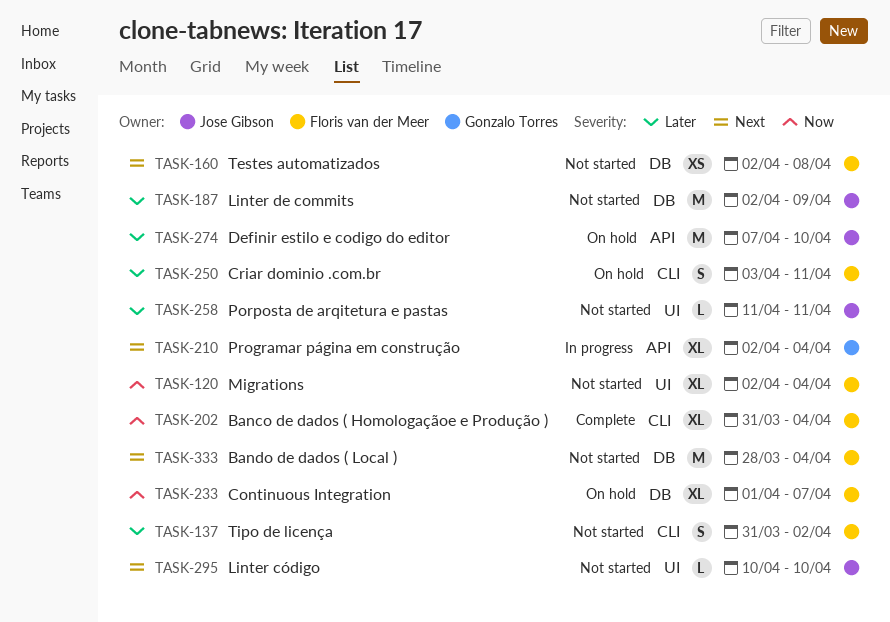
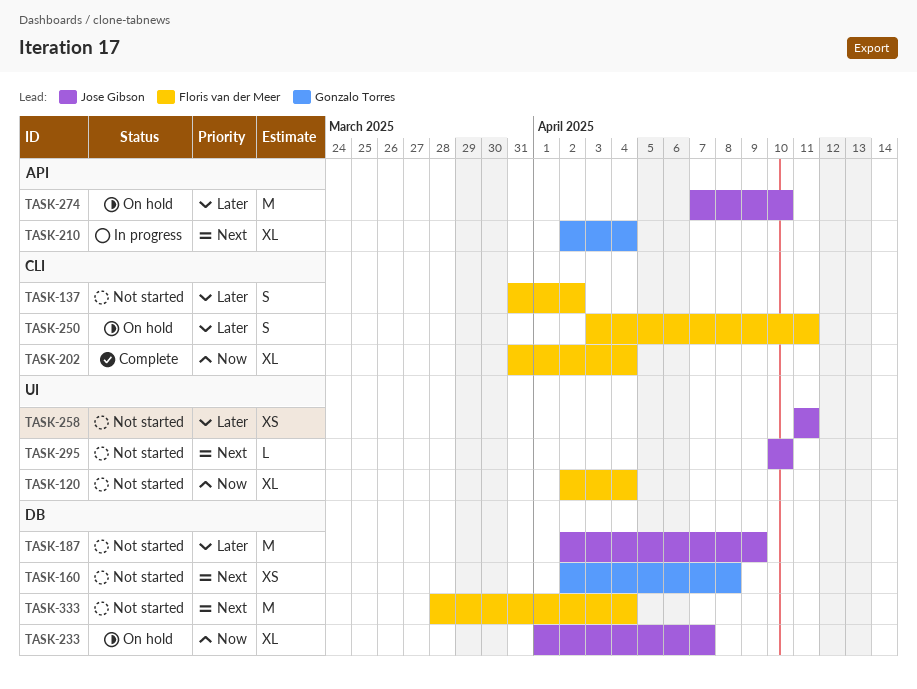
TASK-160, owner: Floris van der Meer -> Gonzalo Torres
TASK-233, owner: Floris van der Meer -> Jose Gibson
TASK-258, estimate: L -> XS

